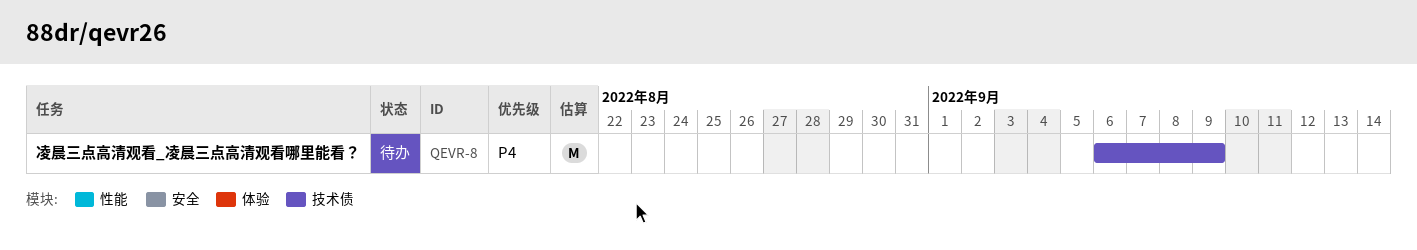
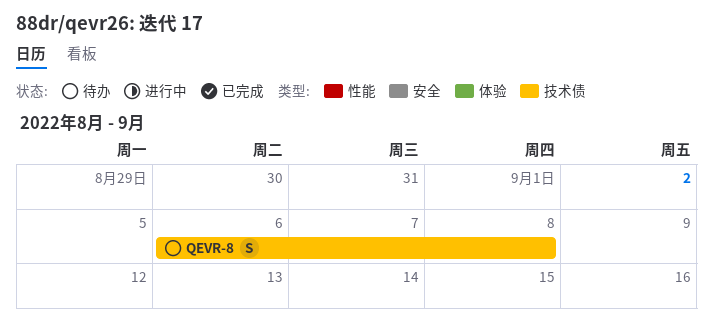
QEVR-8, estimate: M -> S
QEVR-8, due: Sep 9 -> Sep 8

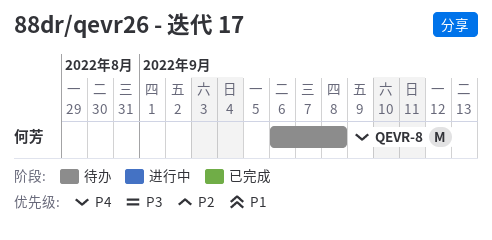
QEVR-8, estimate: S -> M

